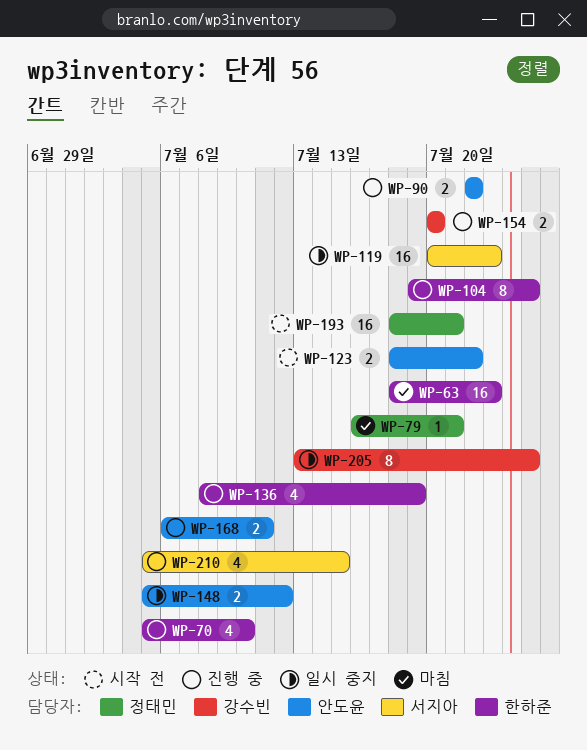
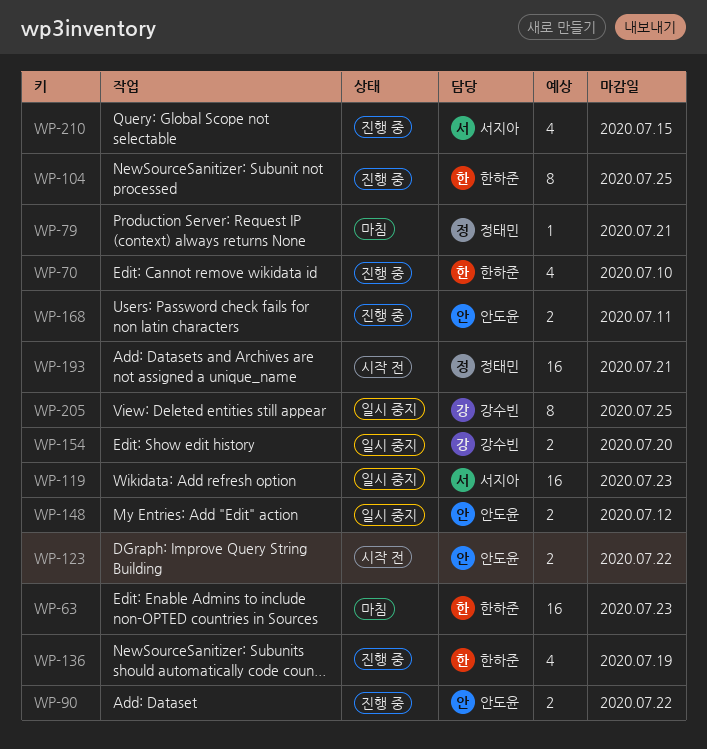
WP-154, status: 진행 중 -> 일시 중지

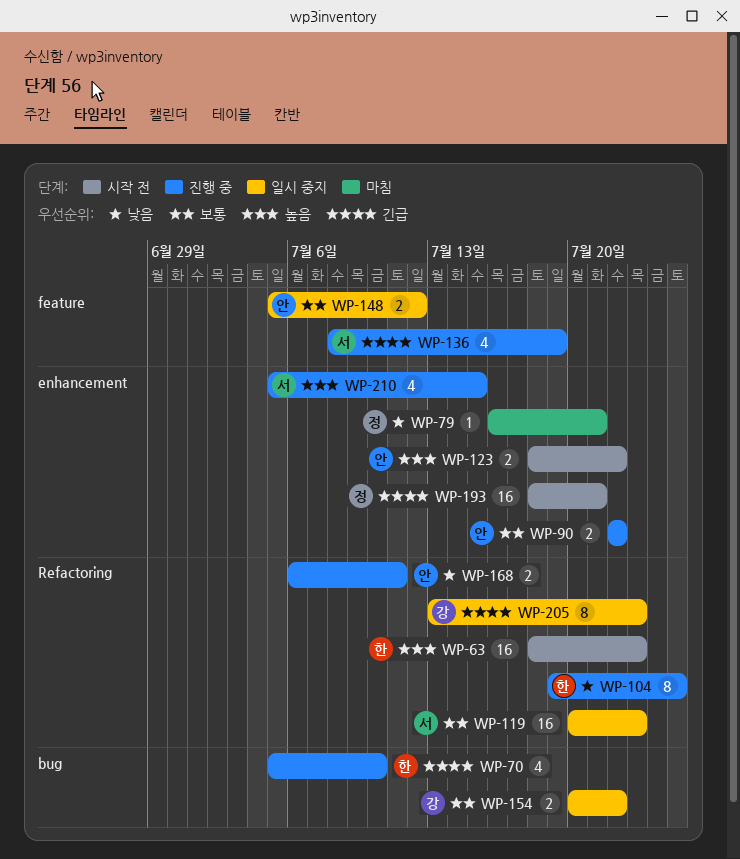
WP-63, status: 마침 -> 시작 전
WP-136, owner: 한하준 -> 서지아
WP-154, due: Jul 20 -> Jul 22
WP-205, due: Jul 25 -> Jul 23

